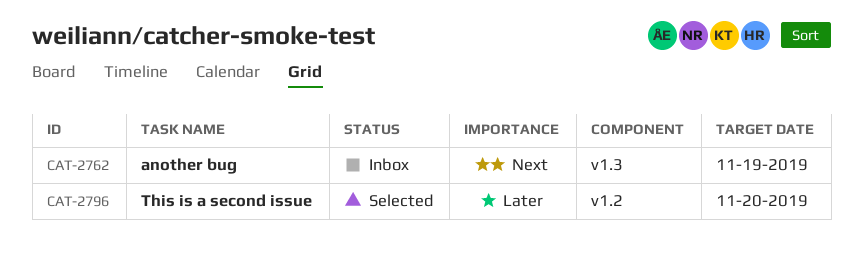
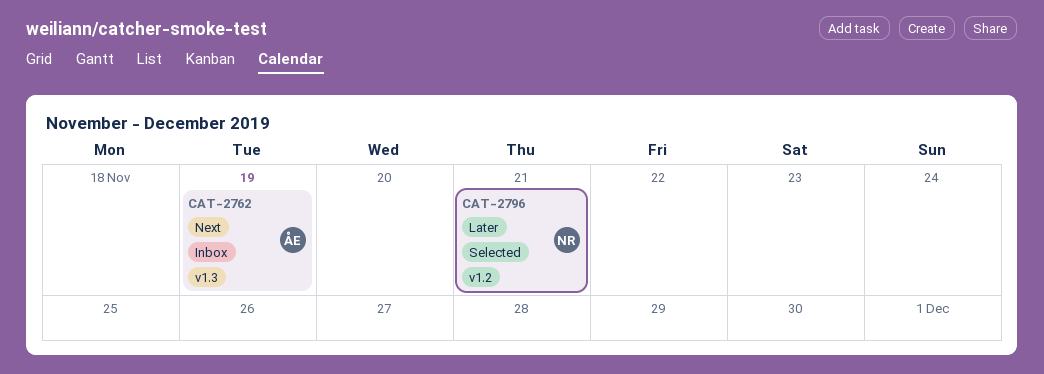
CAT-2796, due: Nov 20 -> Nov 21

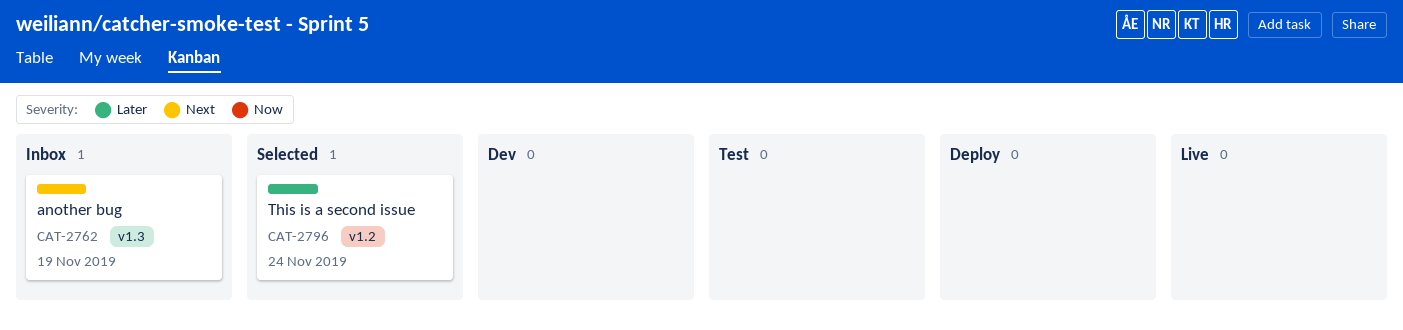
CAT-2796, due: Nov 21 -> Nov 24

